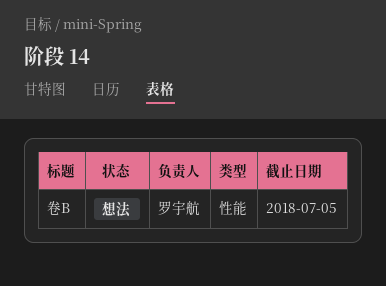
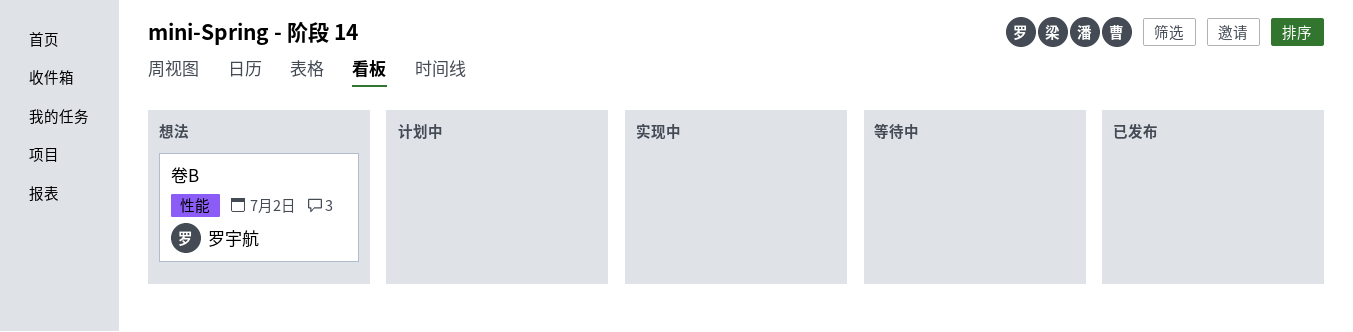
卷B, due: Jul 5 -> Jul 2

